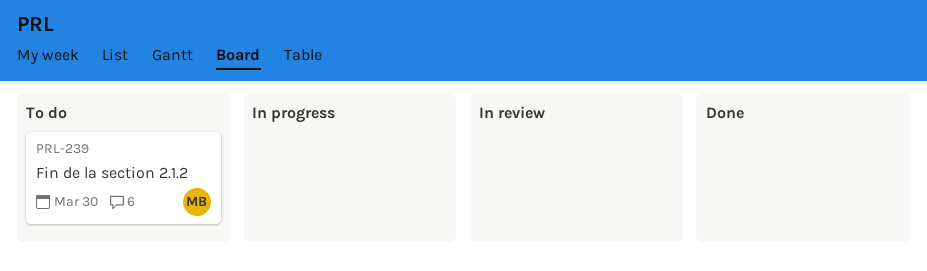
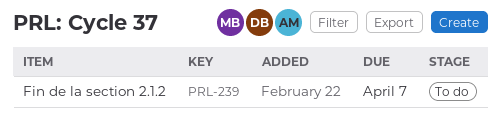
PRL-239, due: Mar 30 -> Apr 7

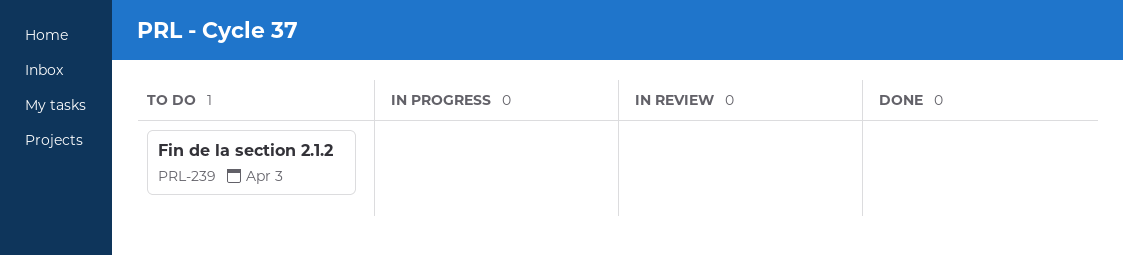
PRL-239, due: Apr 7 -> Apr 3

